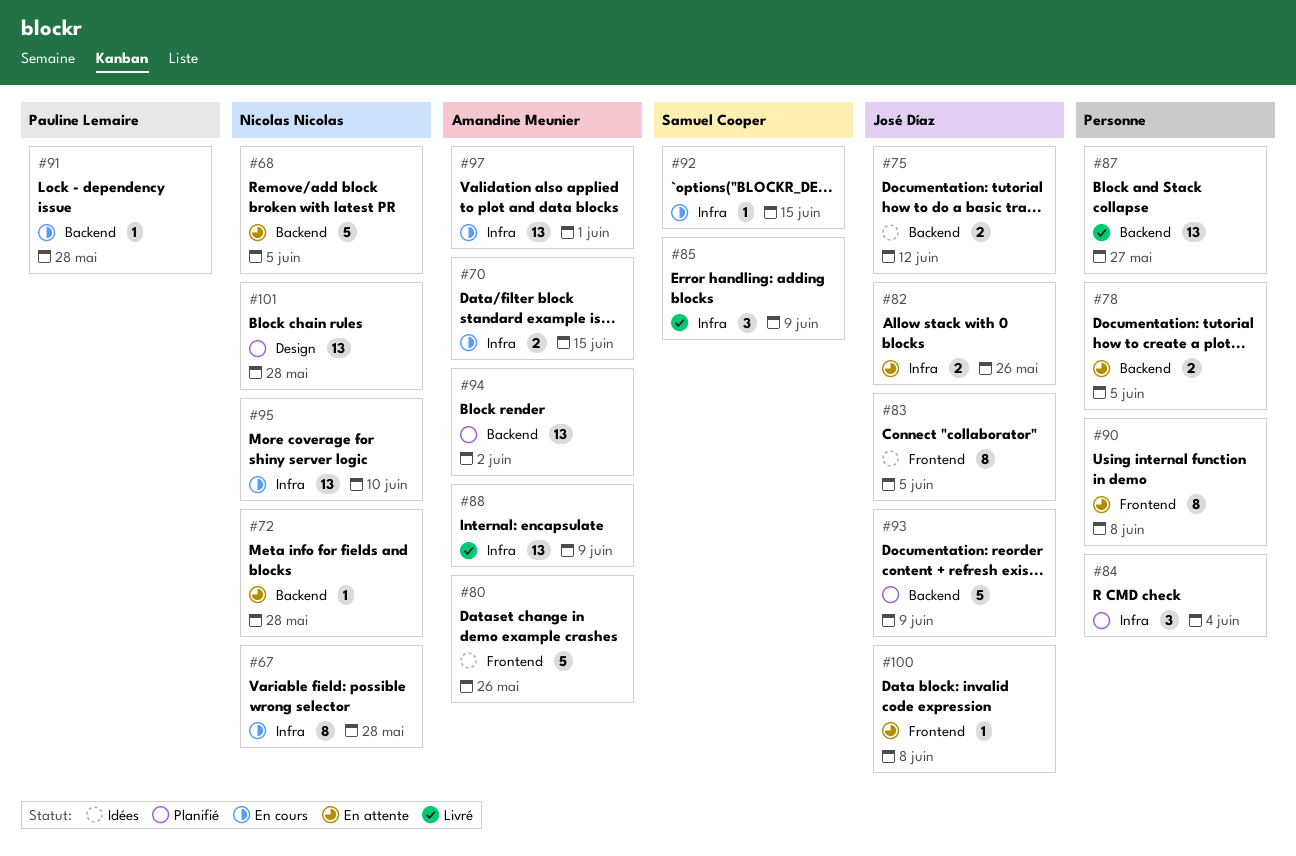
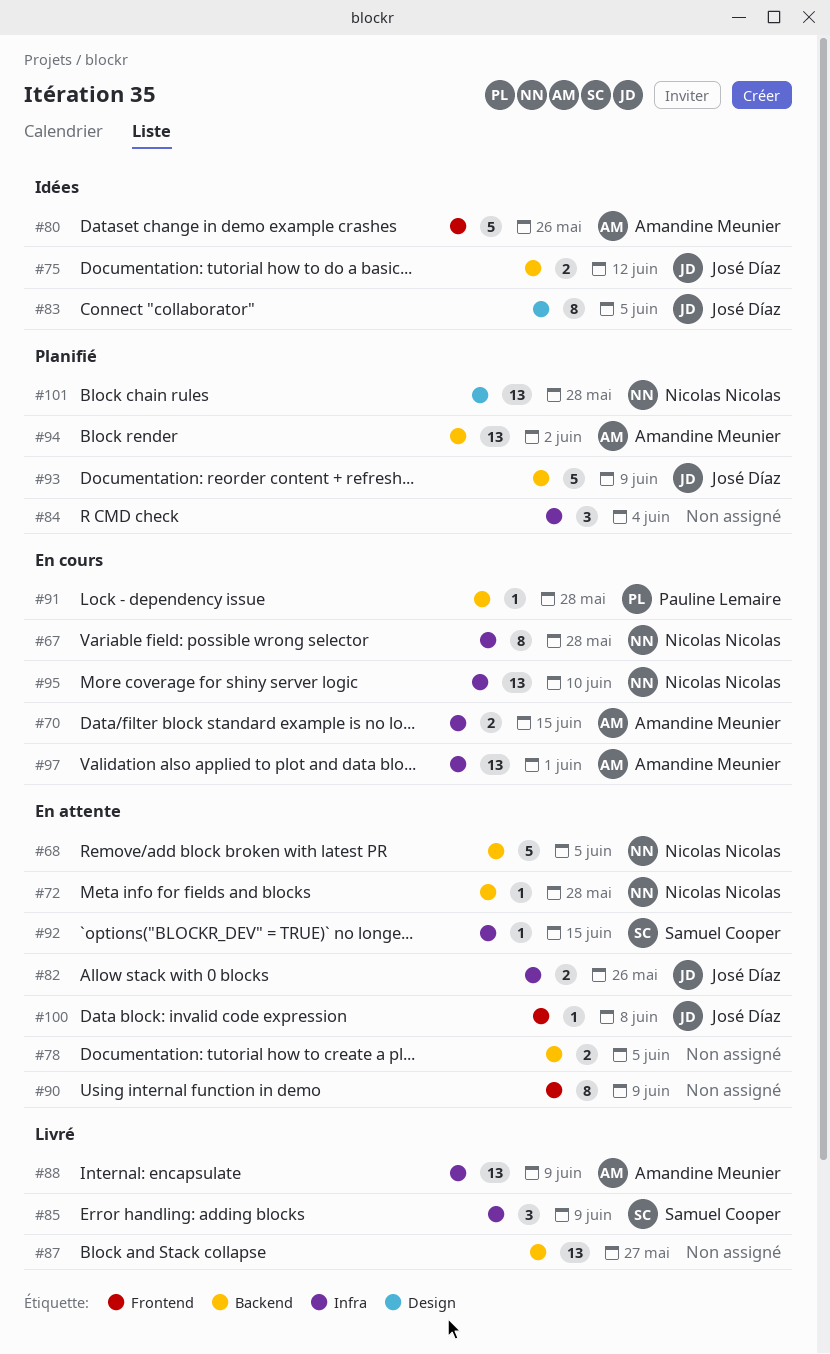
#83, label: Frontend -> Design
#90, due: Jun 8 -> Jun 9
#92, status: En cours -> En attente

